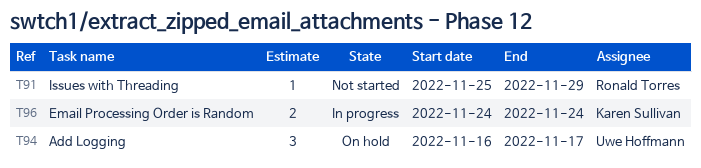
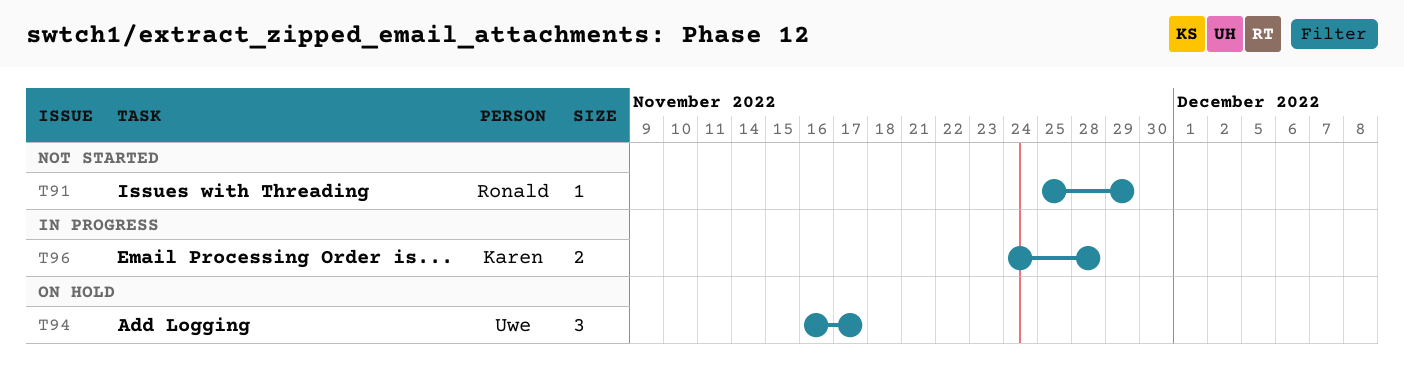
T96, due: Nov 24 -> Nov 28

